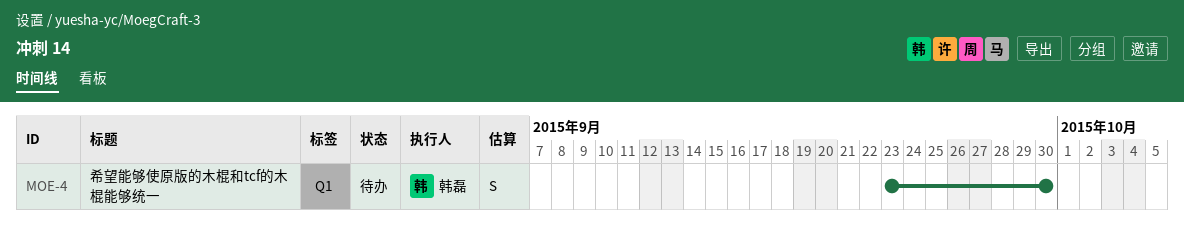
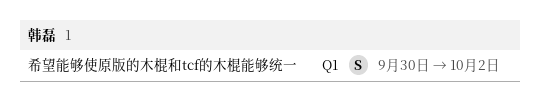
希望能够使原版的木棍和tcf的木棍能够统一, start: Sep 23 -> Sep 30
希望能够使原版的木棍和tcf的木棍能够统一, due: Sep 30 -> Oct 2

